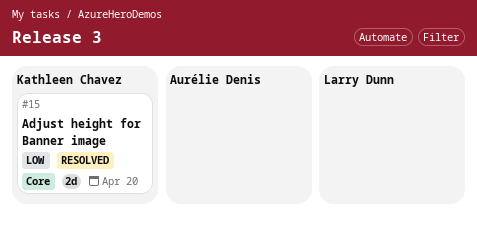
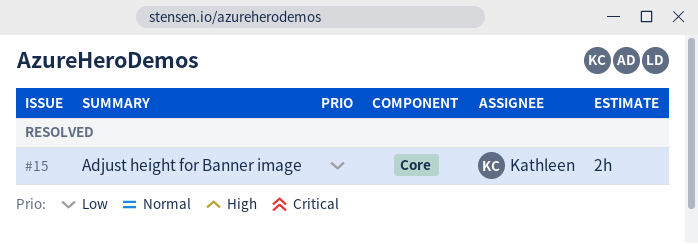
#15, estimate: 2d -> 2h

